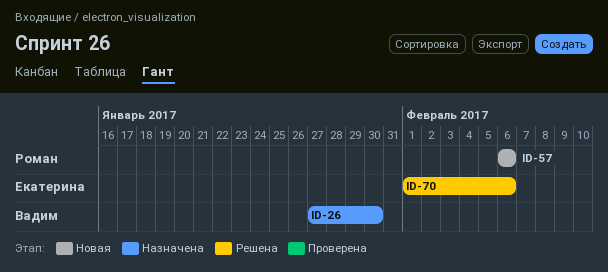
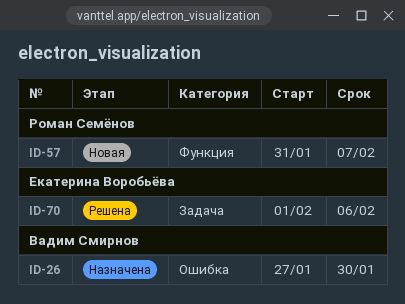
ID-57, start: Feb 6 -> Jan 31
ID-57, due: Feb 6 -> Feb 7

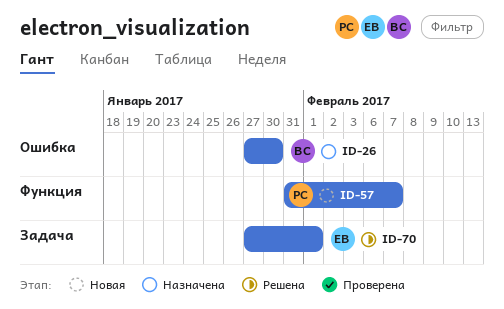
ID-70, start: Feb 1 -> Jan 27
ID-70, due: Feb 6 -> Feb 1

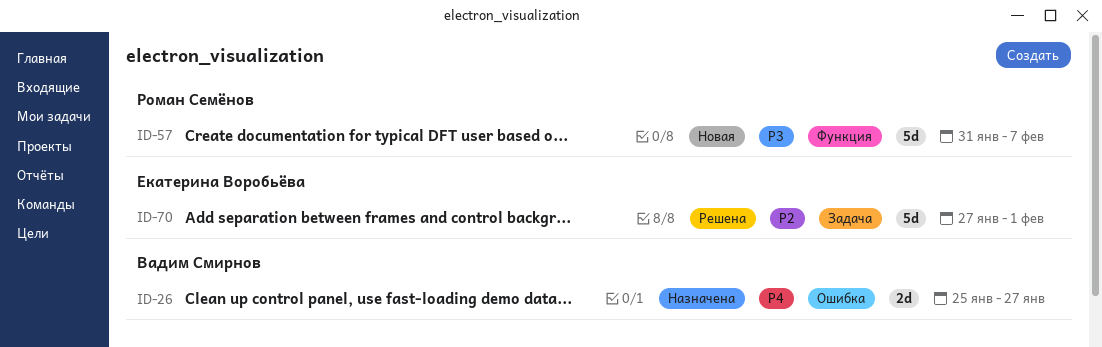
ID-26, start: Jan 27 -> Jan 25
ID-26, due: Jan 30 -> Jan 27

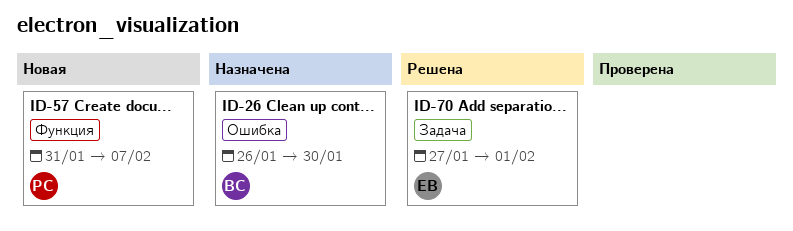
ID-26, start: Jan 25 -> Jan 26
ID-26, due: Jan 27 -> Jan 30

